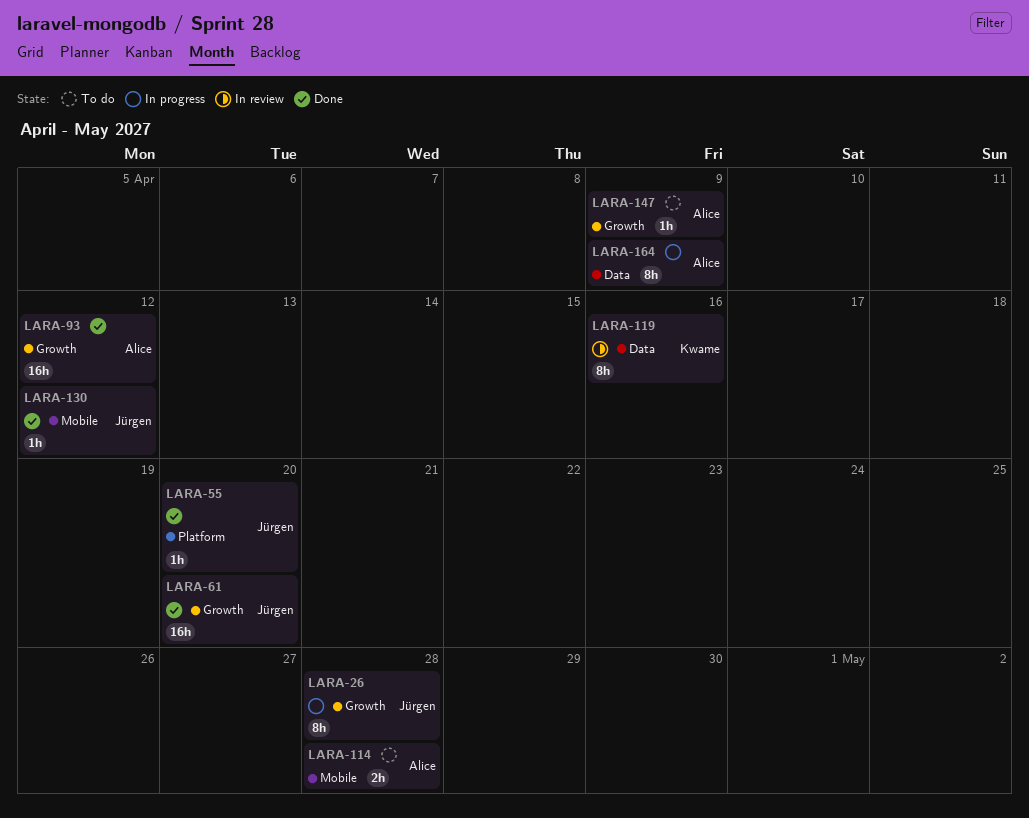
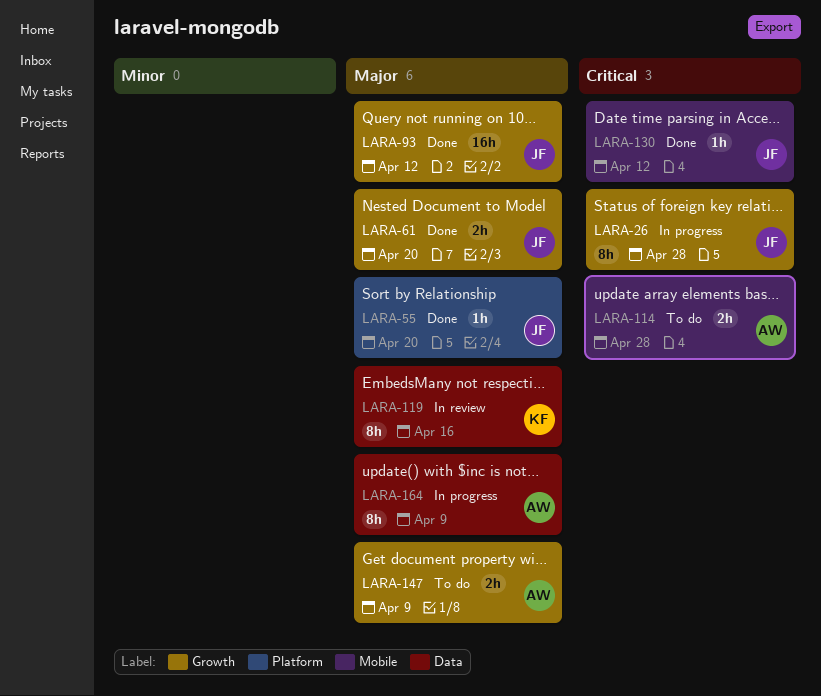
LARA-61, estimate: 16h -> 2h
LARA-93, owner: Alice -> Jürgen
LARA-147, estimate: 1h -> 2h

